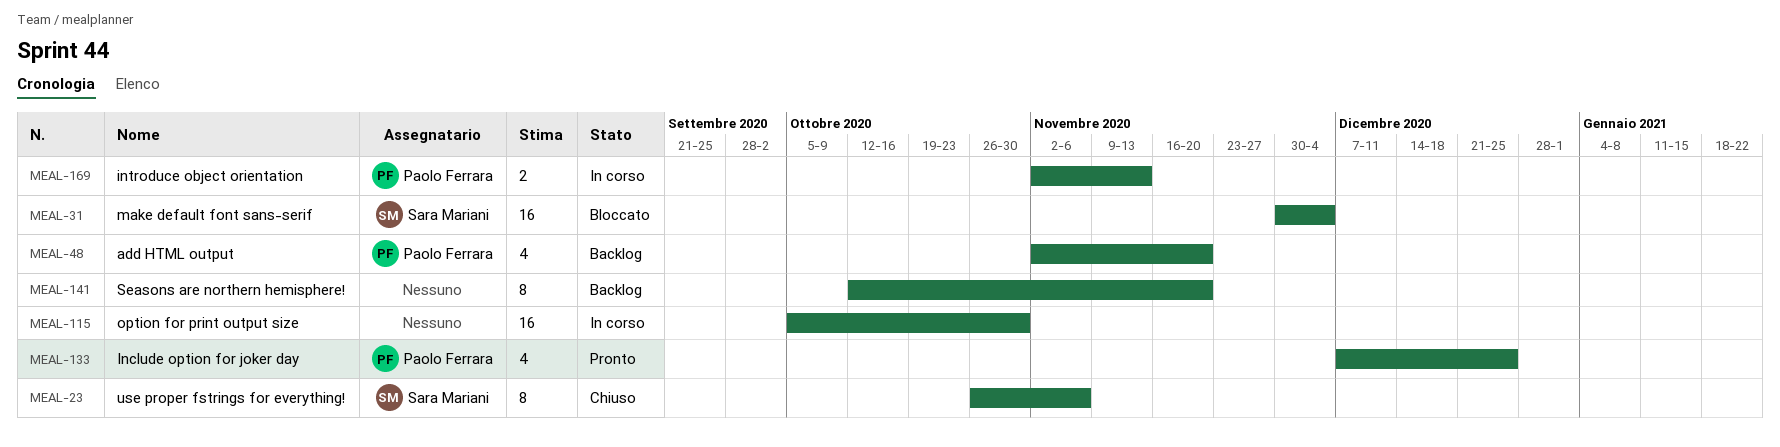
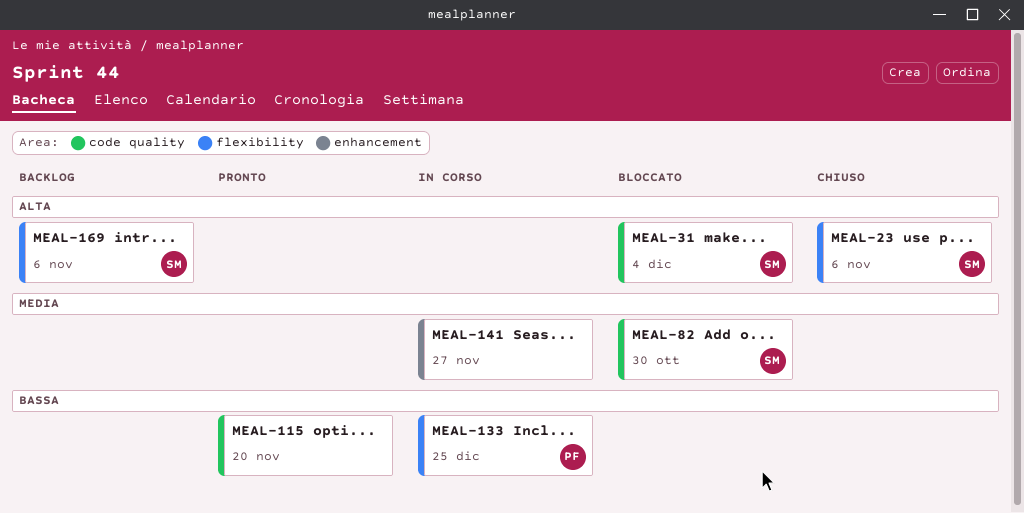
MEAL-48: present -> none
MEAL-82: none -> present
MEAL-115, status: In corso -> Pronto
MEAL-115, due: Oct 30 -> Nov 20
MEAL-133, status: Pronto -> In corso
MEAL-141, status: Backlog -> In corso
MEAL-141, due: Nov 20 -> Nov 27
MEAL-169, status: In corso -> Backlog
MEAL-169, owner: Paolo Ferrara -> Sara Mariani
MEAL-169, due: Nov 13 -> Nov 6

